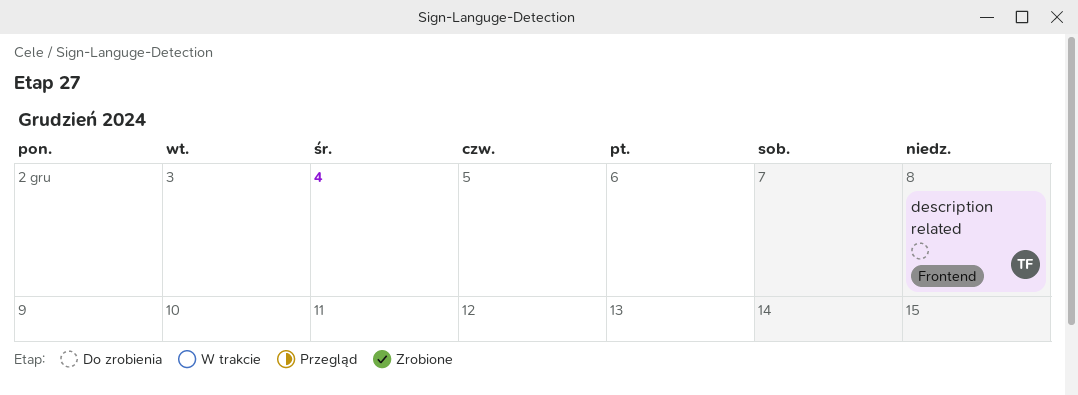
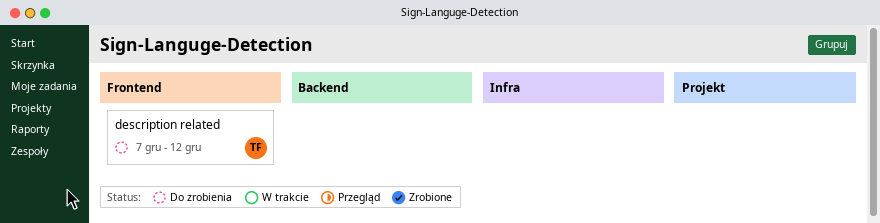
description related, due: Dec 8 -> Dec 12

